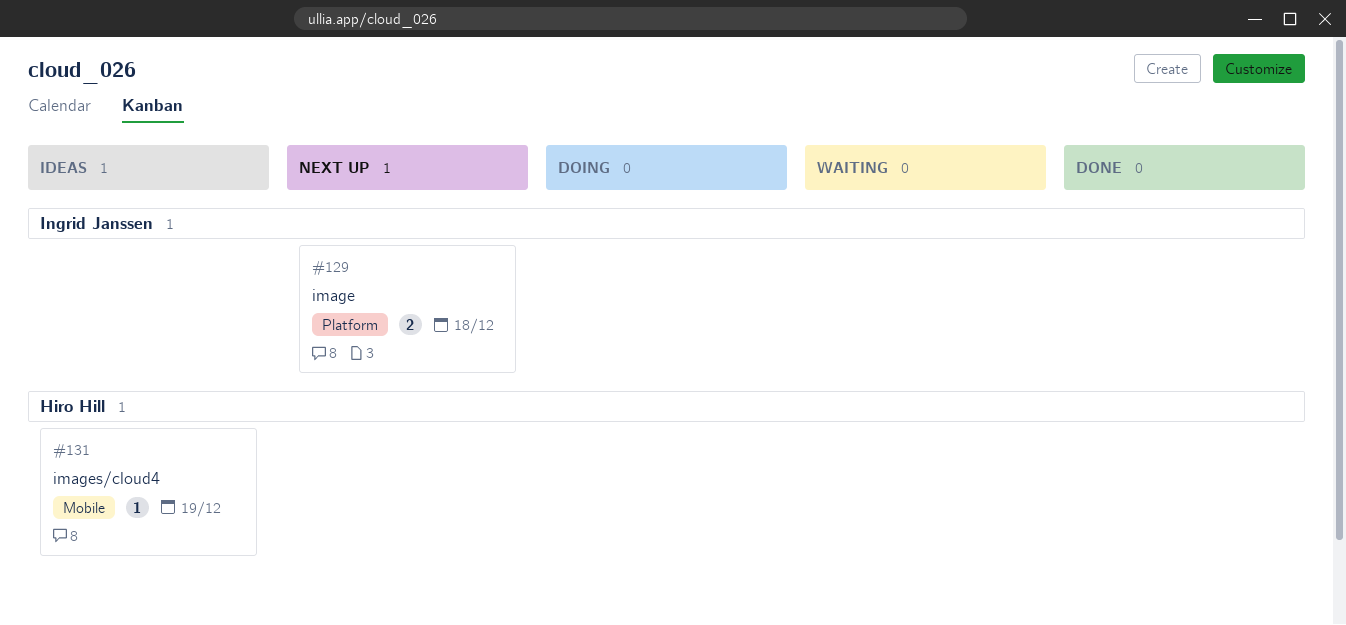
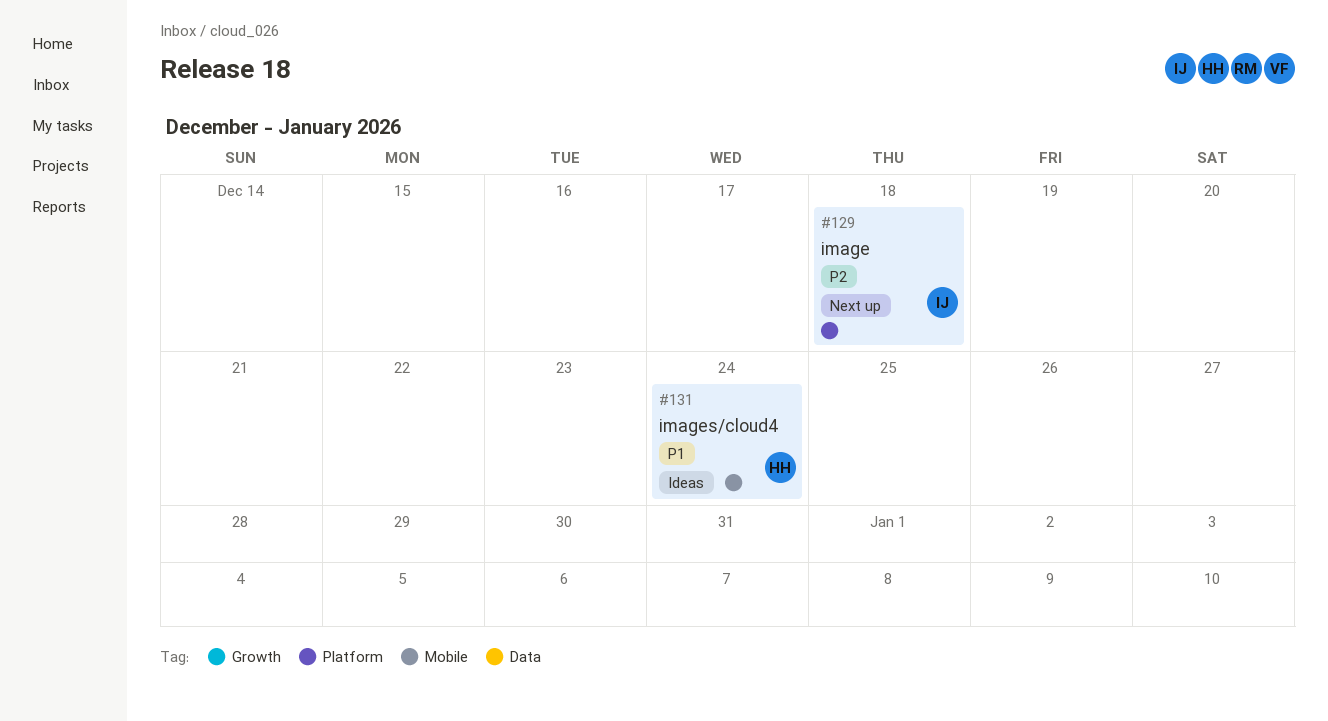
#131, due: Dec 19 -> Dec 24

